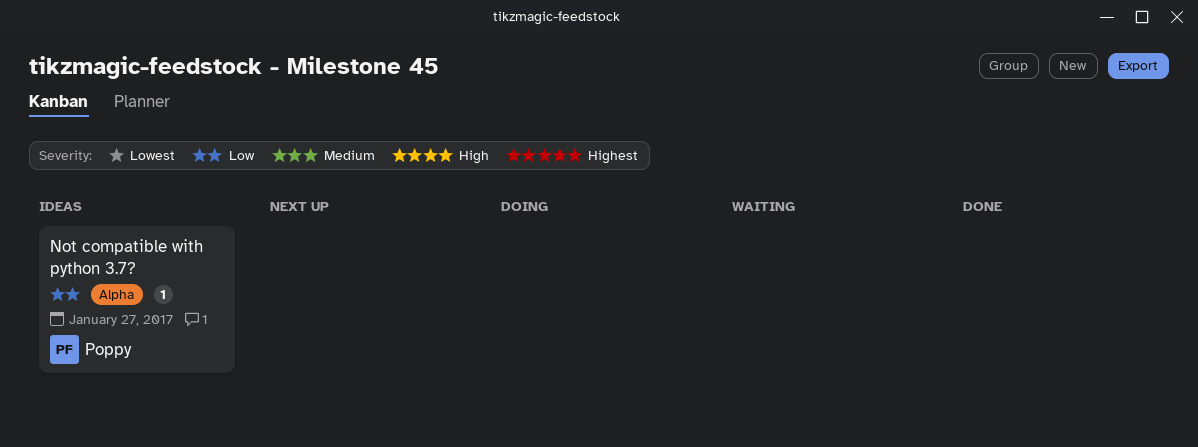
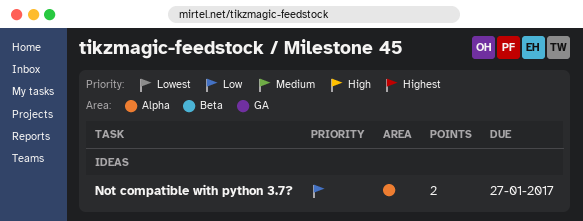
Not compatible with python 3.7?, estimate: 1 -> 2

